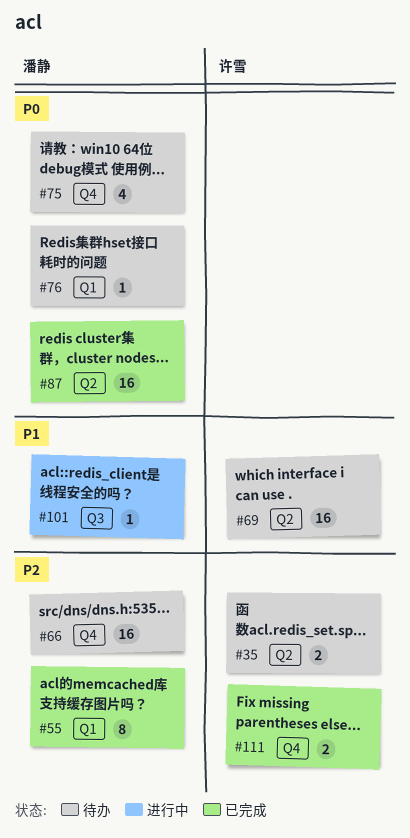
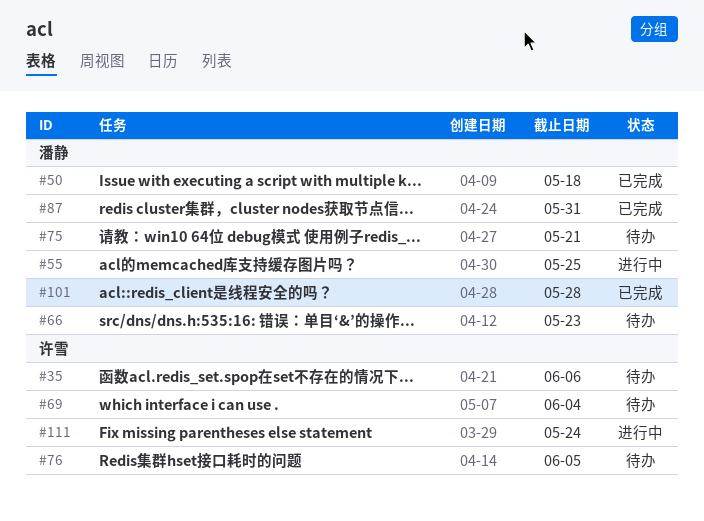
#50: none -> present
#55, status: 已完成 -> 进行中
#76, owner: 潘静 -> 许雪
#101, status: 进行中 -> 已完成
#111, status: 已完成 -> 进行中

